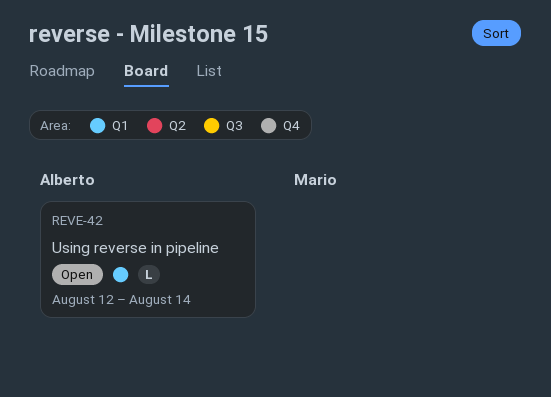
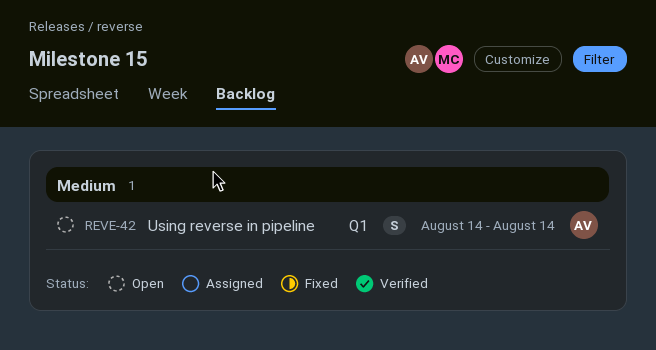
REVE-42, estimate: L -> S
REVE-42, start: Aug 12 -> Aug 14

